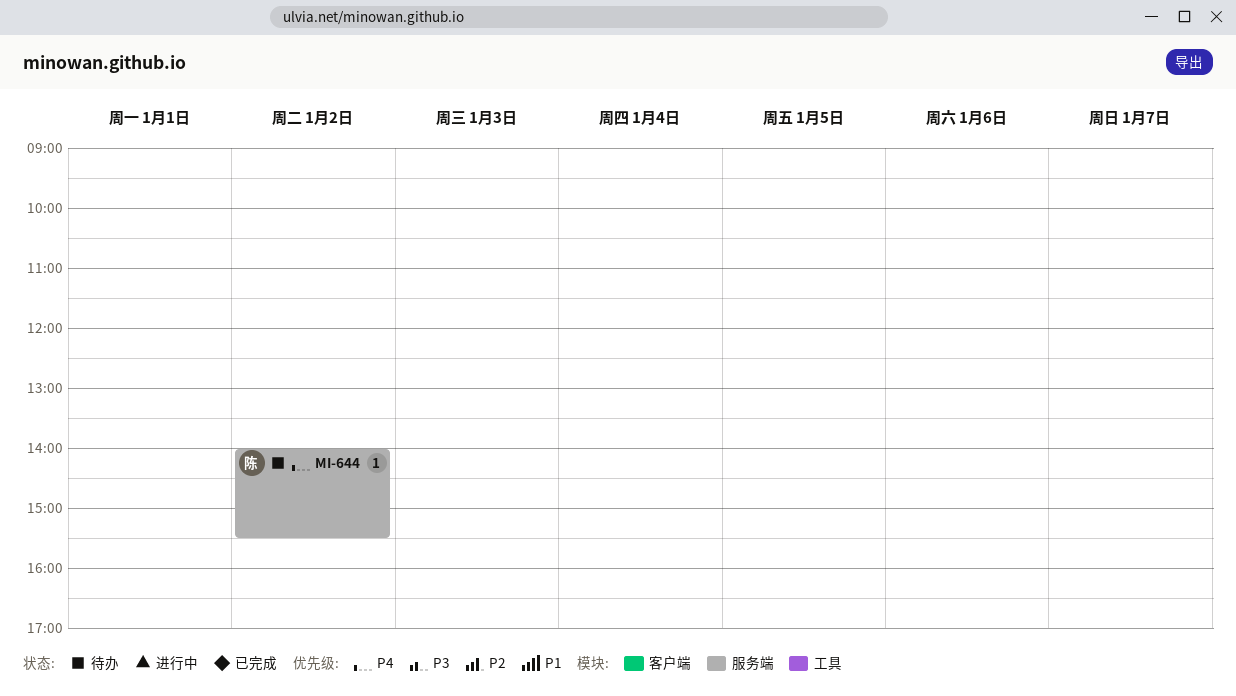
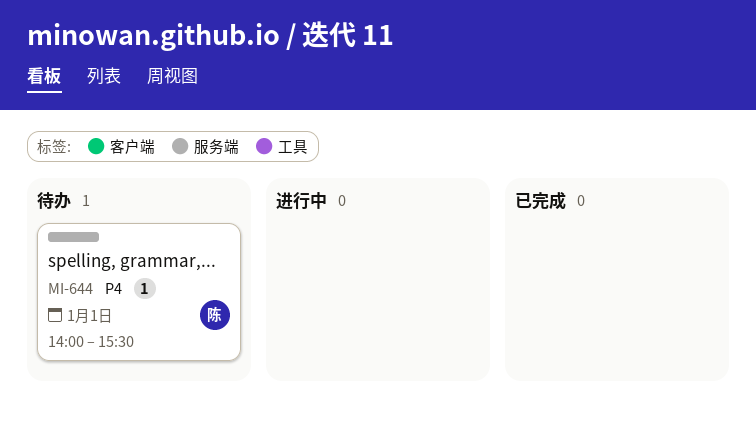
MI-644, day: Jan 2 -> Jan 1

